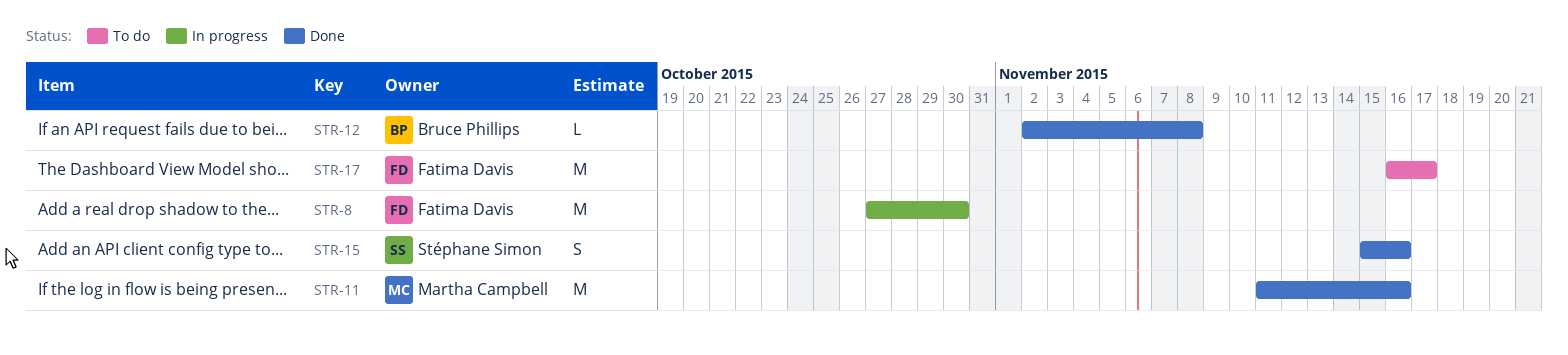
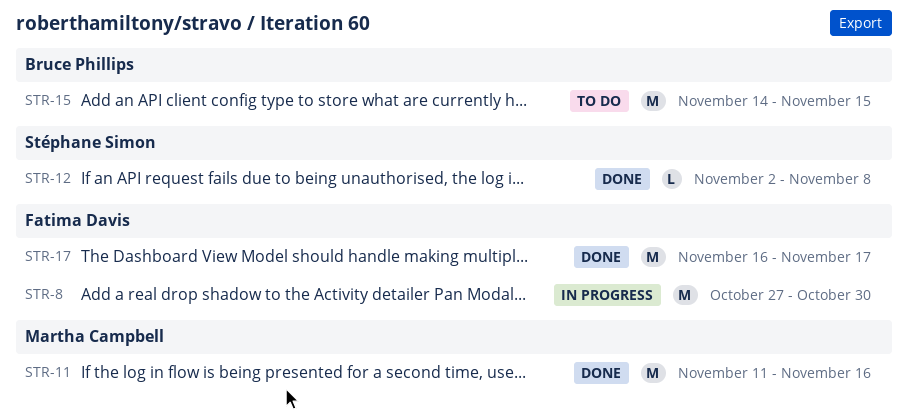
STR-12, owner: Bruce Phillips -> Stéphane Simon
STR-15, status: Done -> To do
STR-15, owner: Stéphane Simon -> Bruce Phillips
STR-15, estimate: S -> M
STR-15, start: Nov 15 -> Nov 14
STR-15, due: Nov 16 -> Nov 15
STR-17, status: To do -> Done

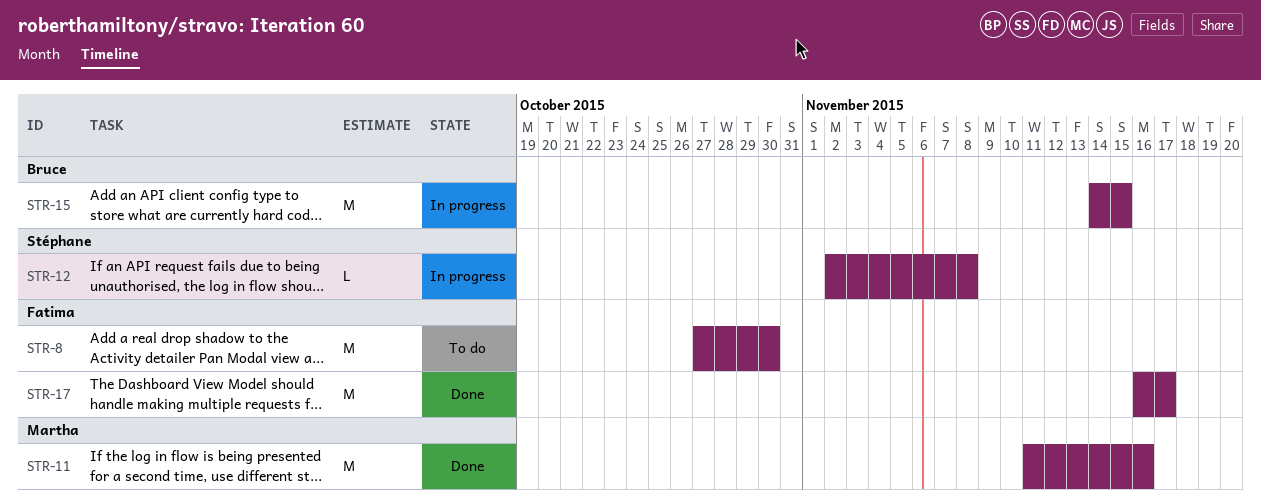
STR-8, status: In progress -> To do
STR-12, status: Done -> In progress
STR-15, status: To do -> In progress

